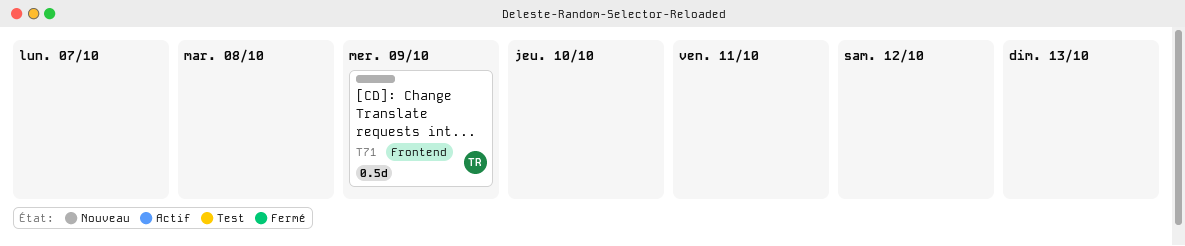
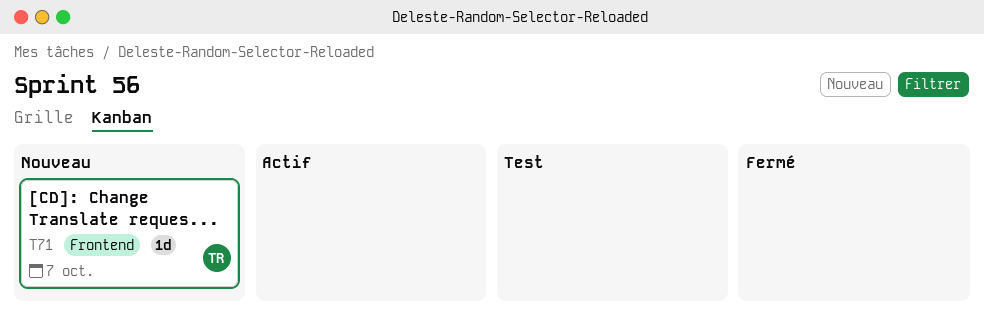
T71, estimate: 0.5d -> 1d
T71, due: Oct 9 -> Oct 7

